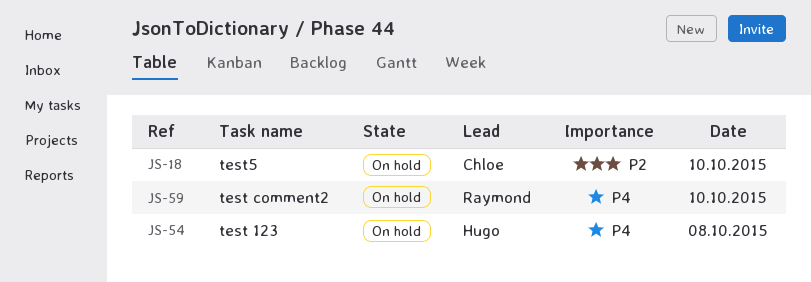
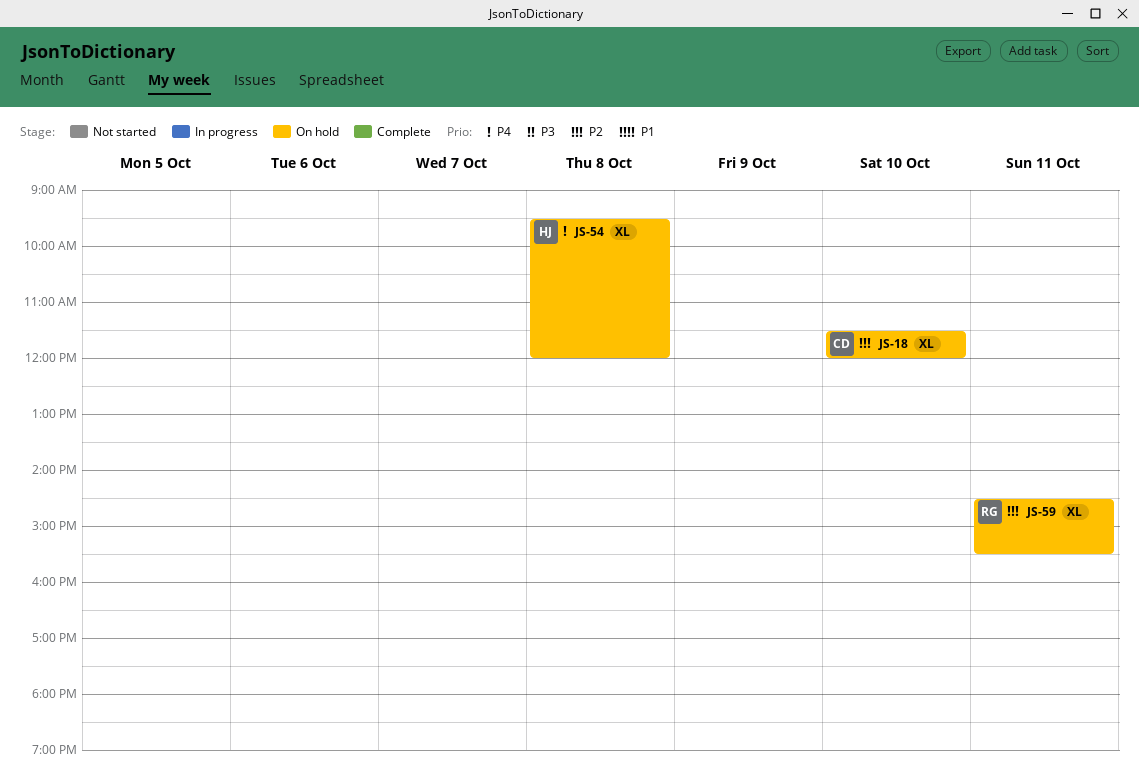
JS-59, priority: P4 -> P2
JS-59, day: Oct 10 -> Oct 11

